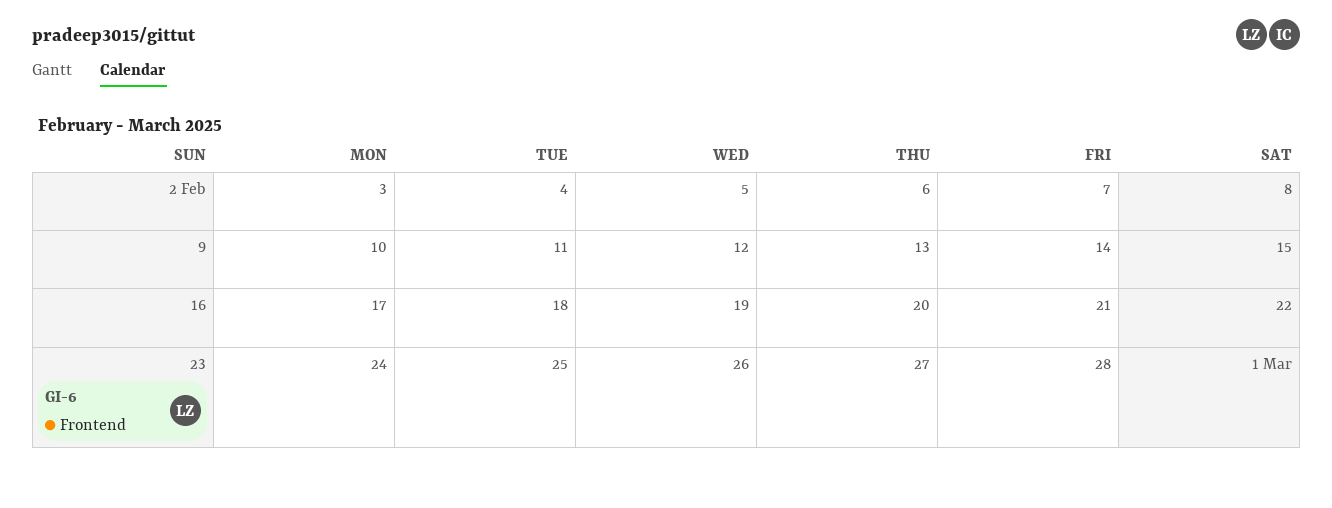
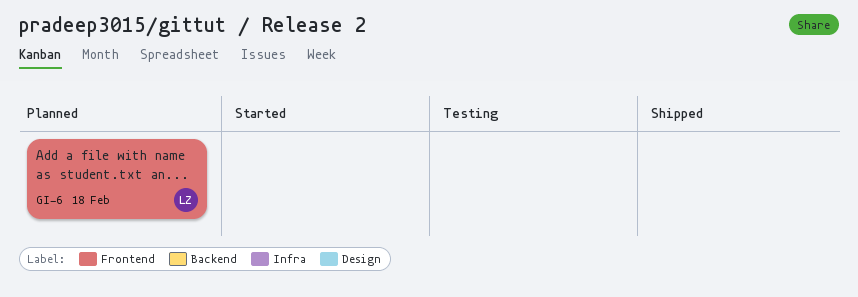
GI-6, due: Feb 23 -> Feb 18

